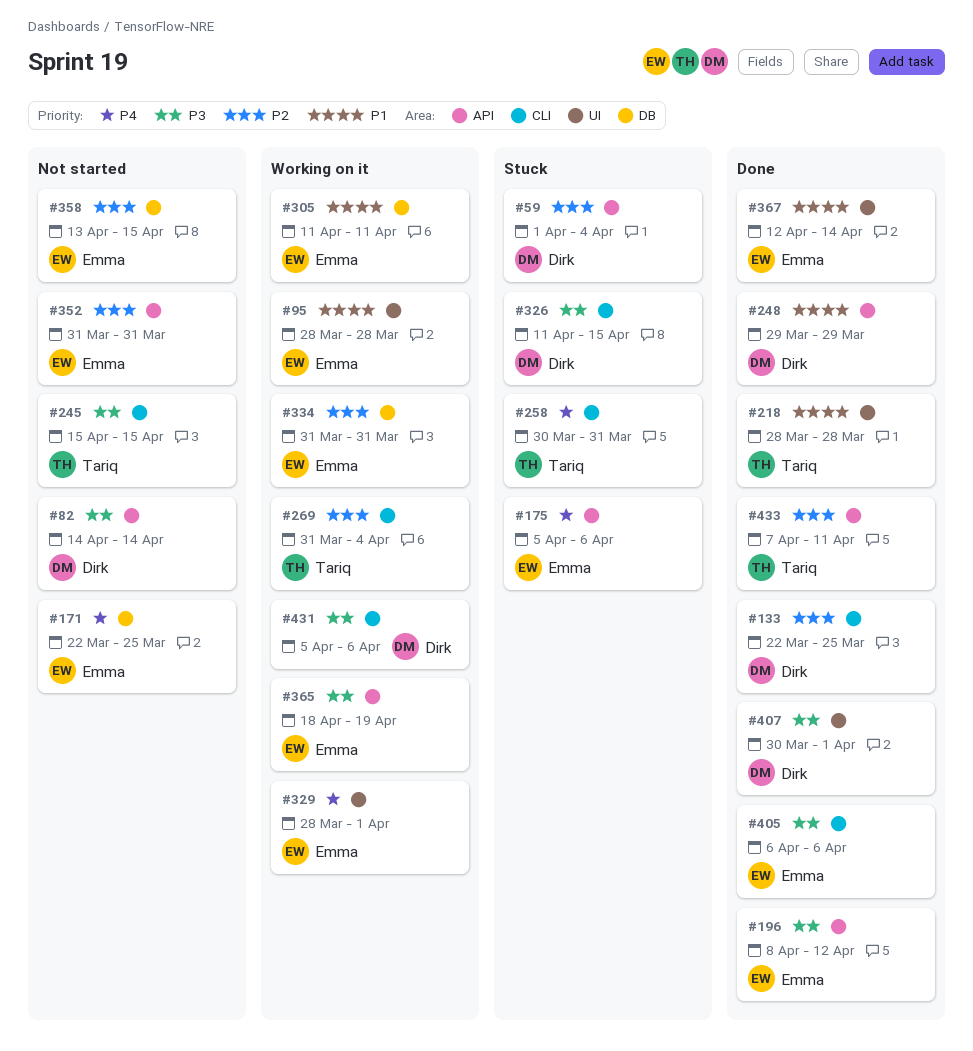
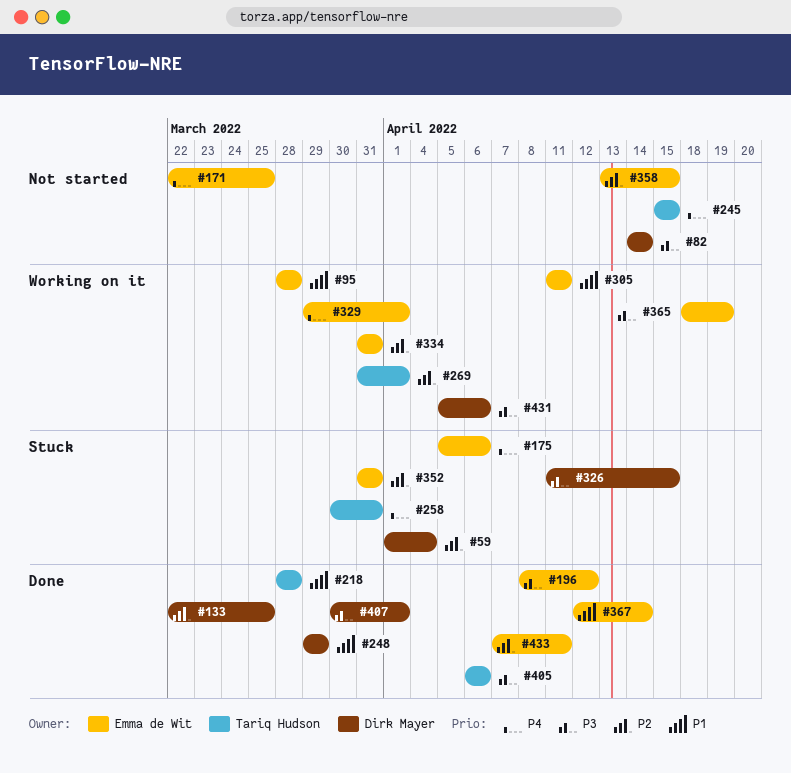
#245, priority: P3 -> P4
#269, due: Apr 4 -> Apr 1
#329, start: Mar 28 -> Mar 29
#352, status: Not started -> Stuck
#405, owner: Emma de Wit -> Tariq Hudson
#433, owner: Tariq Hudson -> Emma de Wit

